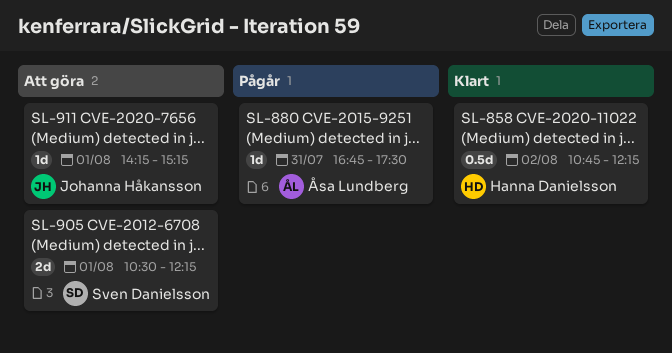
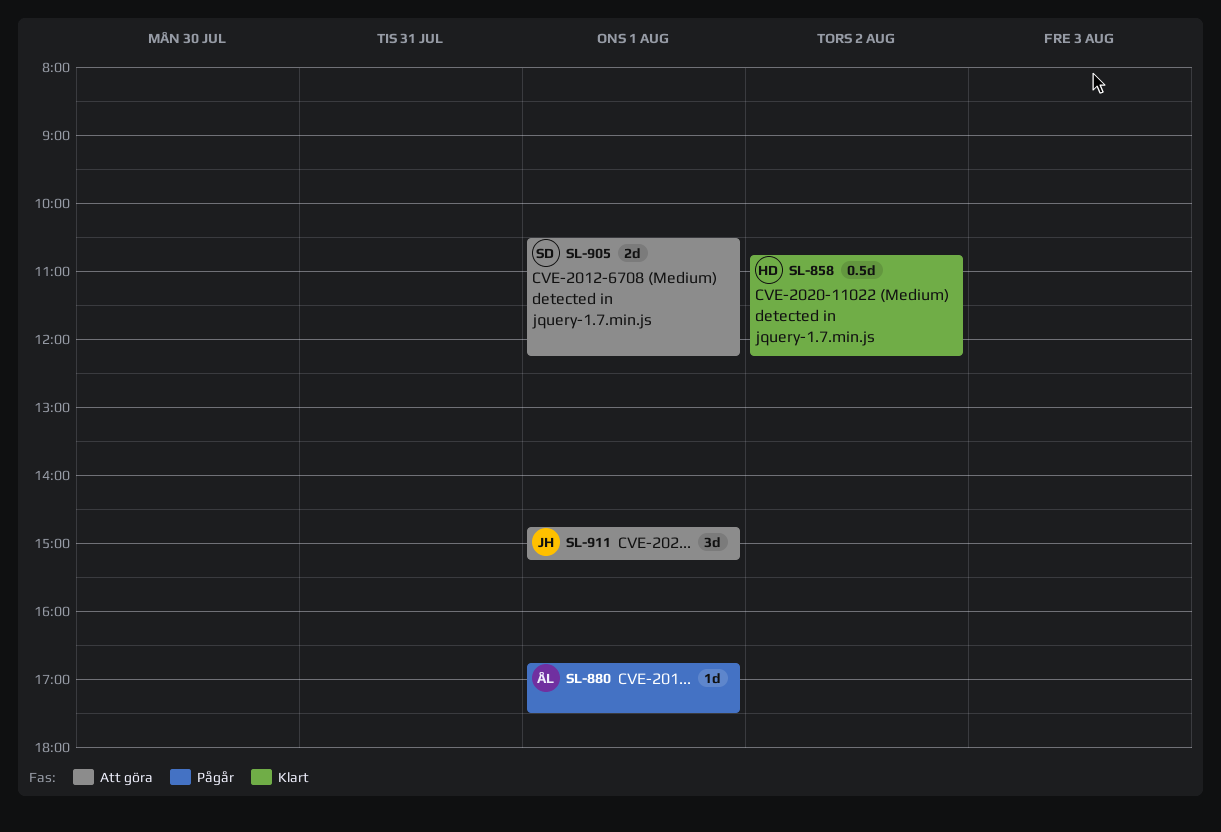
SL-880, day: Jul 31 -> Aug 1
SL-911, estimate: 1d -> 3d
SL-911, begins: 14:15 -> 14:45

